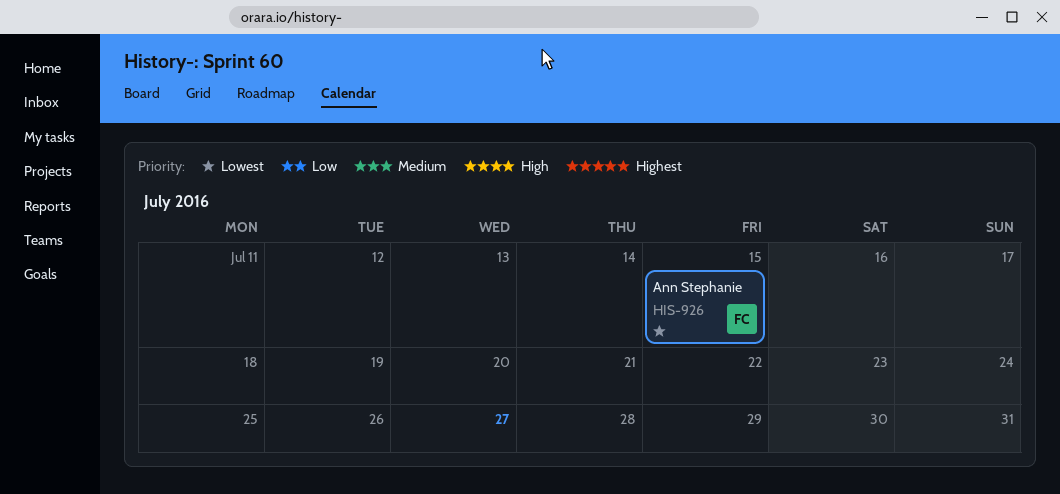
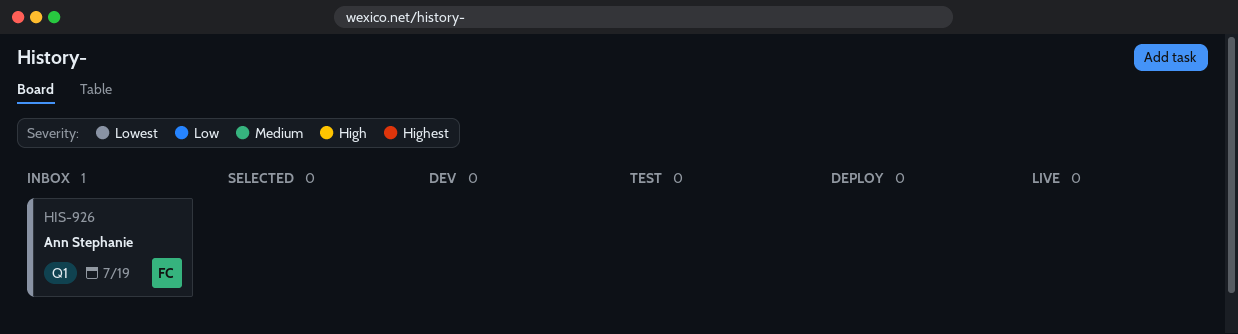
HIS-926, due: Jul 15 -> Jul 19

